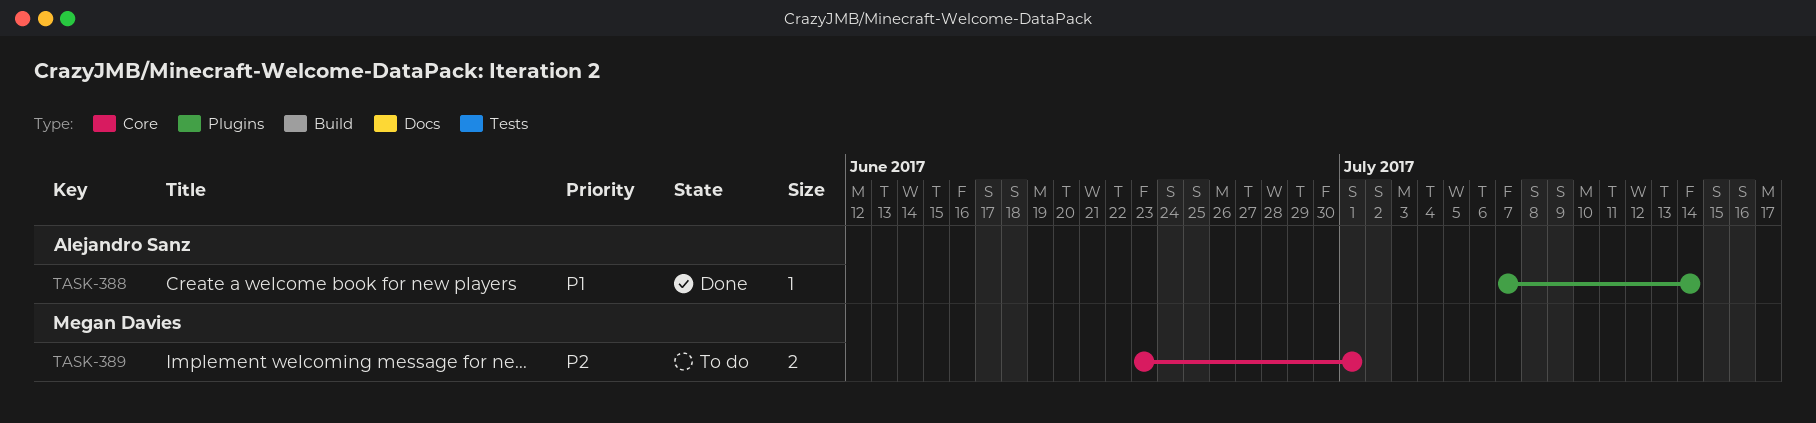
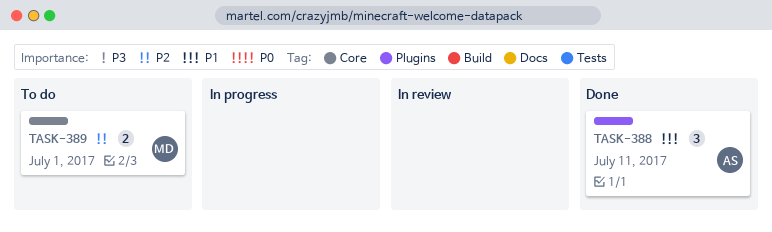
TASK-388, estimate: 1 -> 3
TASK-388, due: Jul 14 -> Jul 11

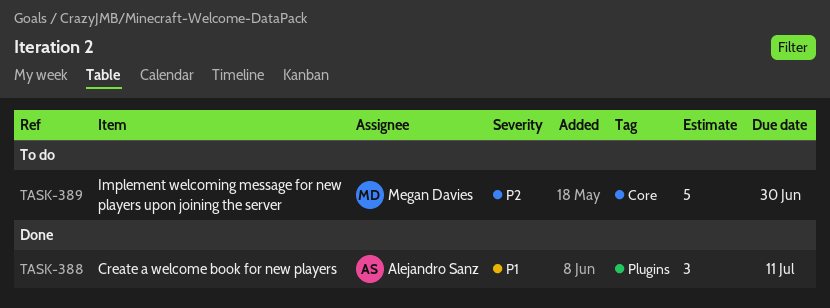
TASK-389, estimate: 2 -> 5
TASK-389, due: Jul 1 -> Jun 30

